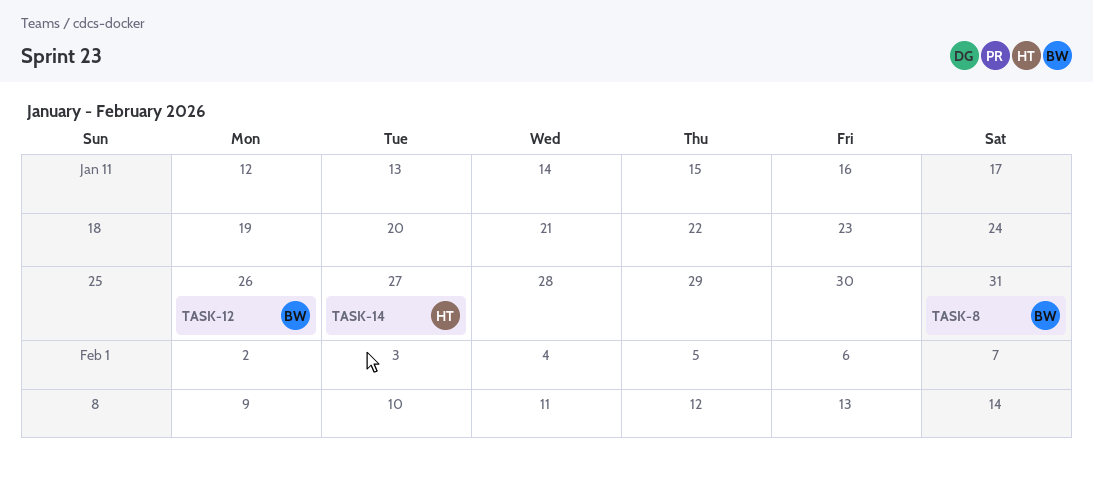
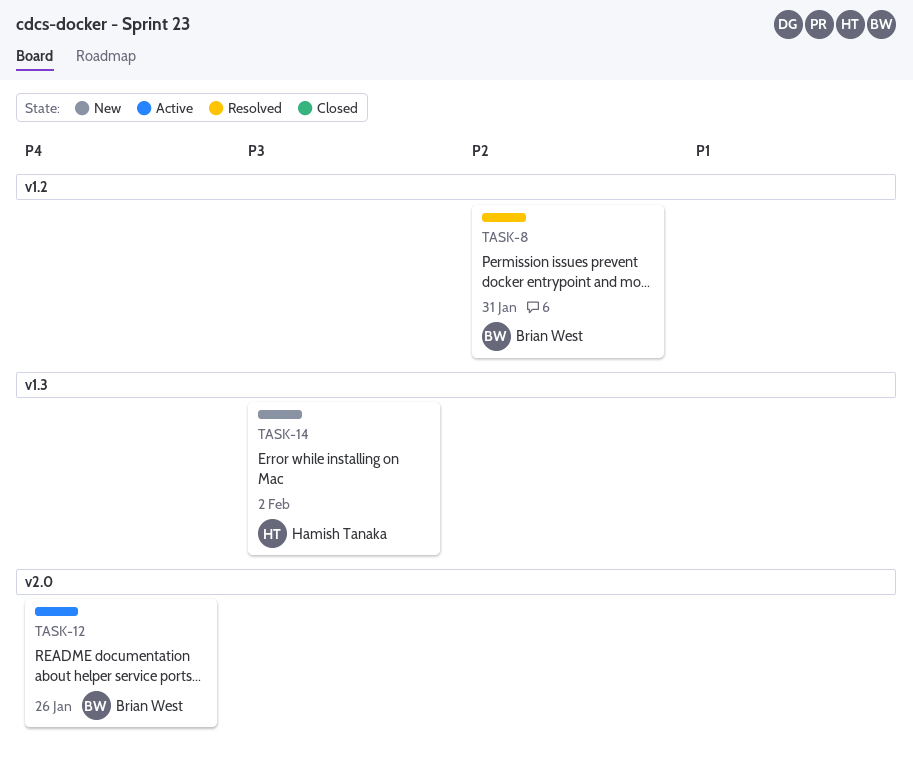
TASK-14, due: Jan 27 -> Feb 2

